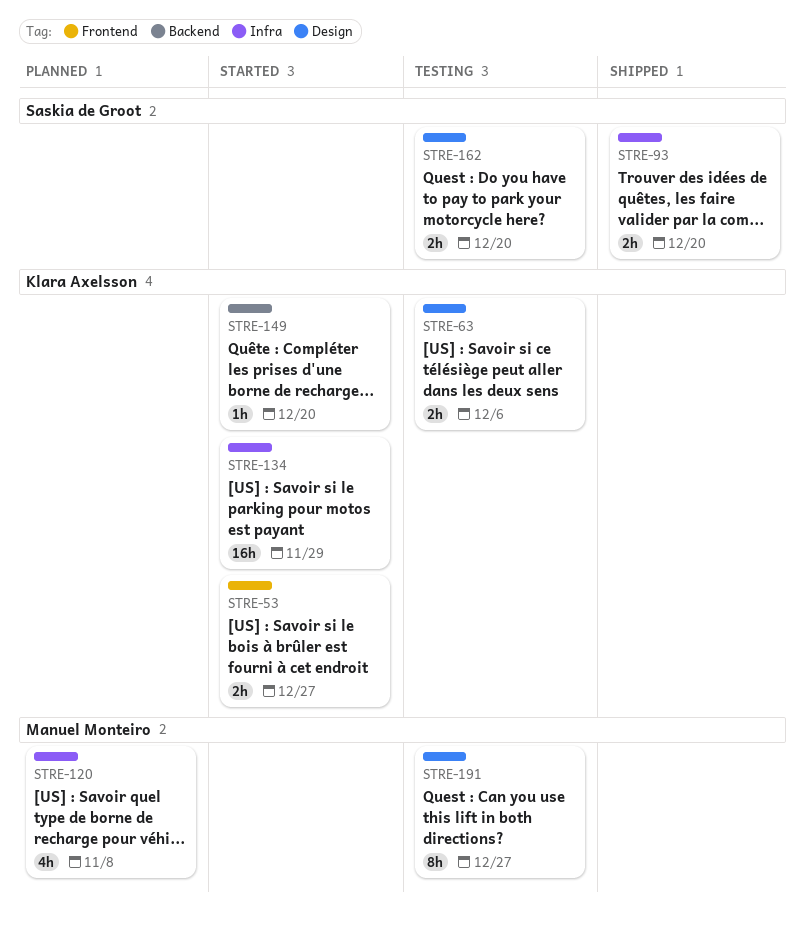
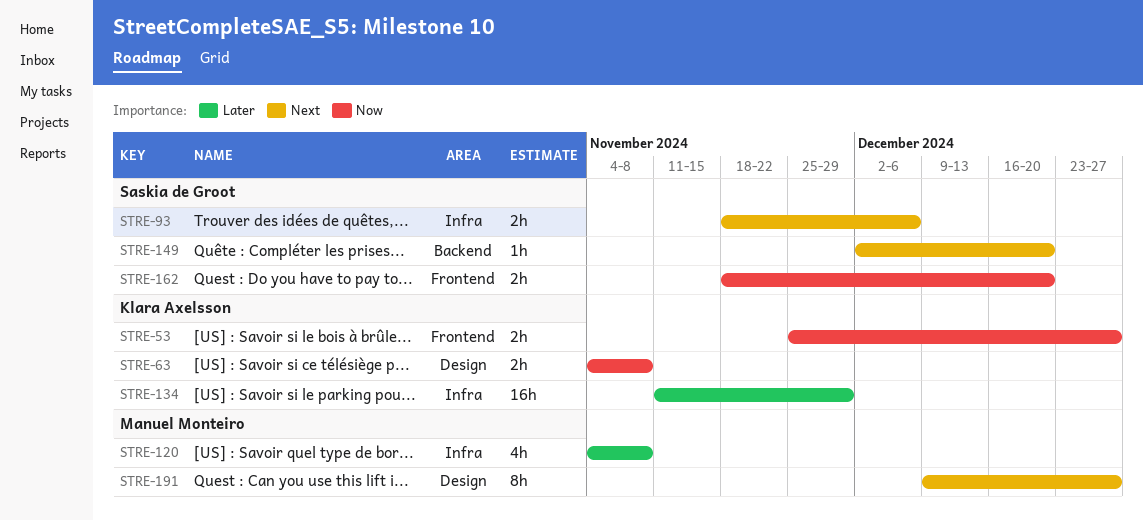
STRE-63, due: Dec 6 -> Nov 8
STRE-93, due: Dec 20 -> Dec 6
STRE-149, owner: Klara Axelsson -> Saskia de Groot
STRE-162, label: Design -> Frontend

